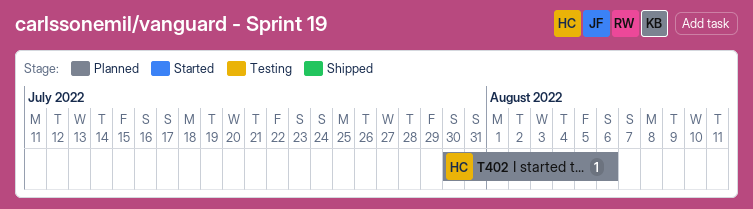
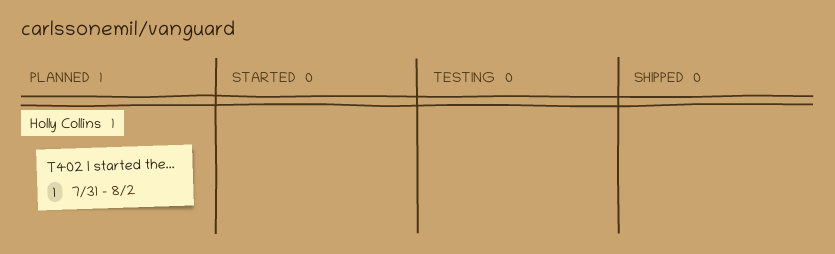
T402, start: Jul 30 -> Jul 31
T402, due: Aug 6 -> Aug 2

